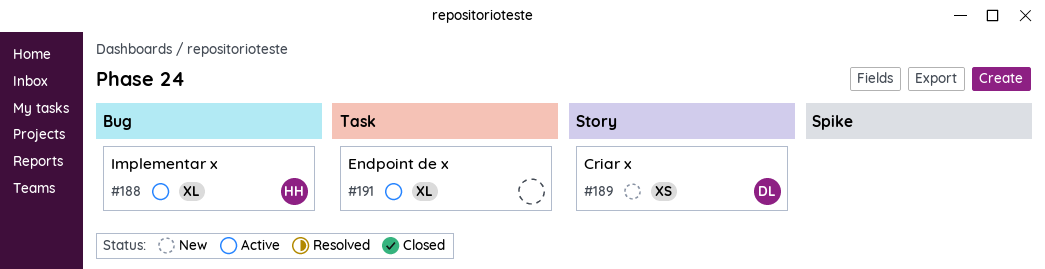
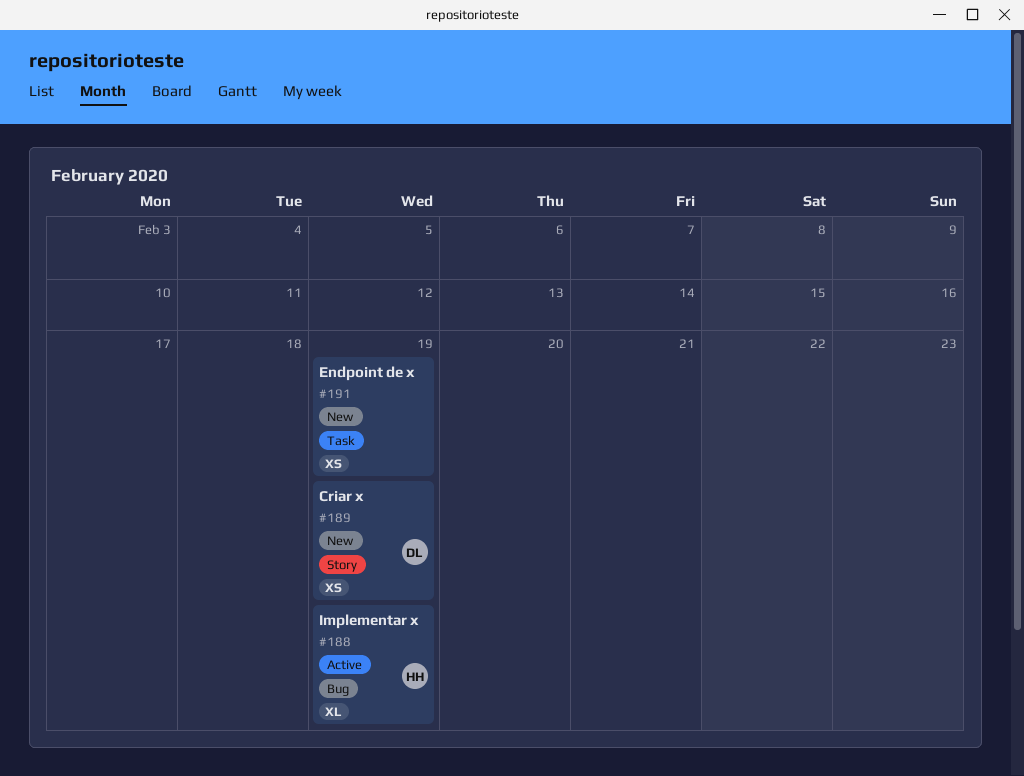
#191, status: Active -> New
#191, estimate: XL -> XS

